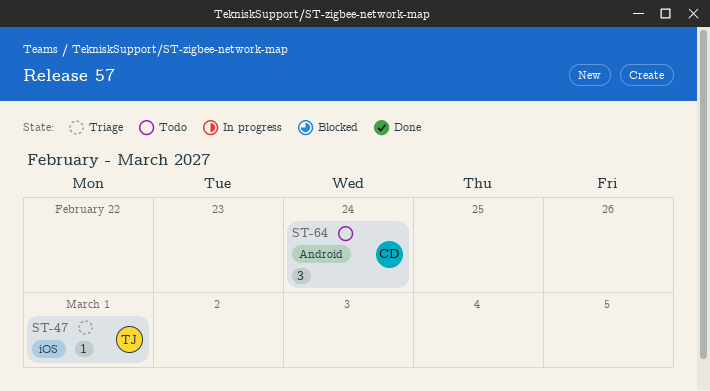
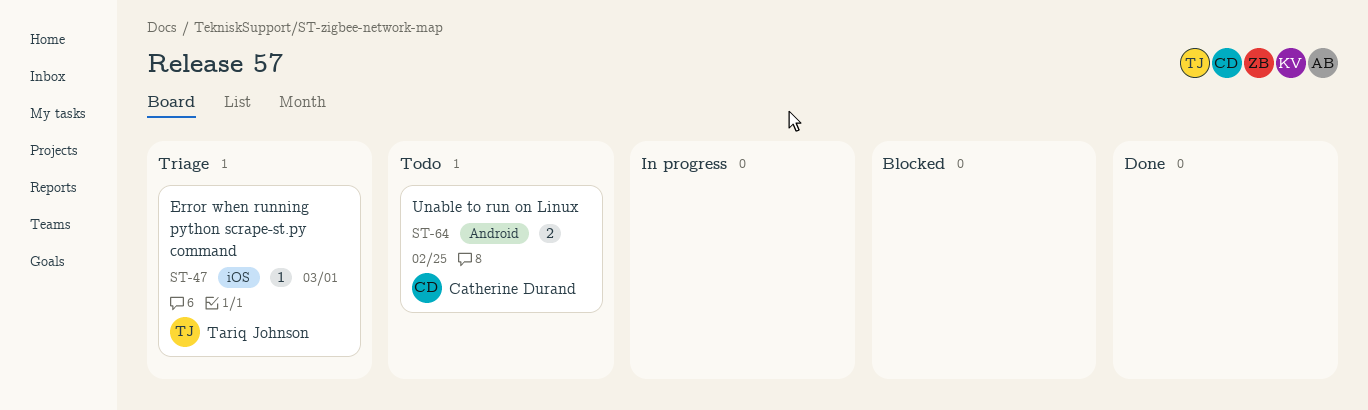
ST-64, estimate: 3 -> 2
ST-64, due: Feb 24 -> Feb 25

